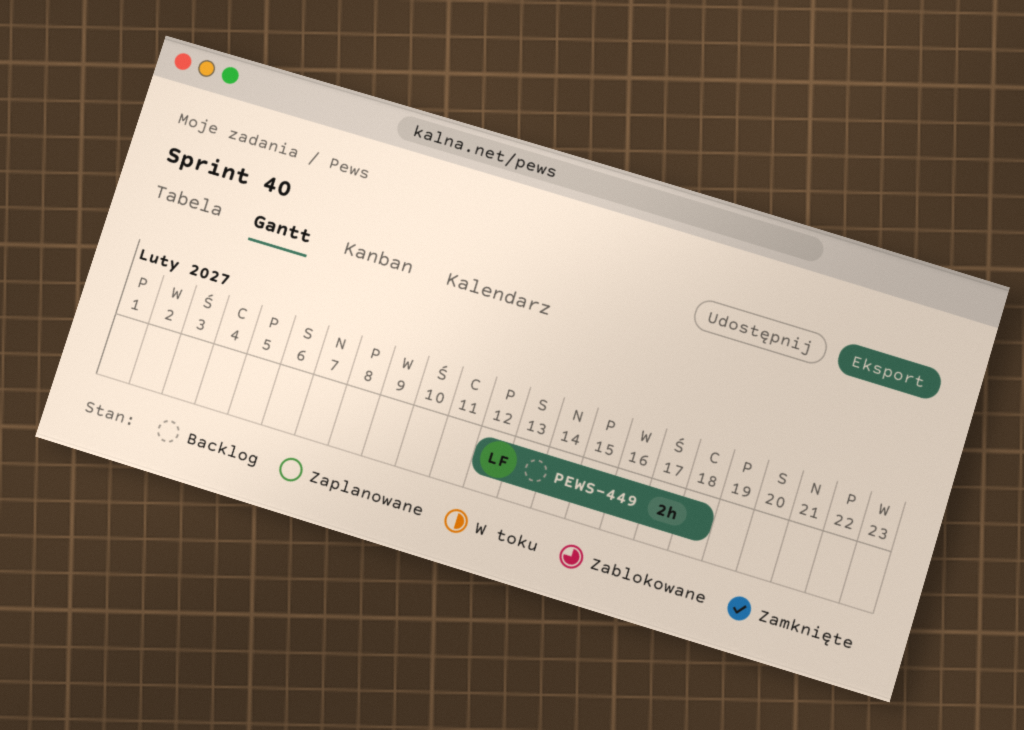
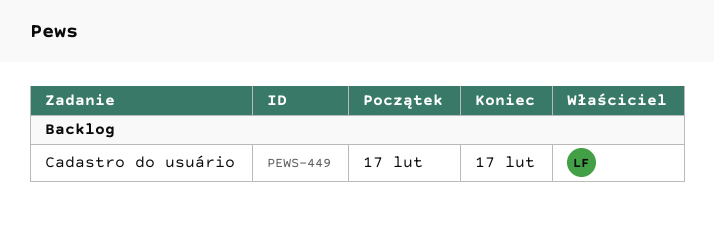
PEWS-449, start: Feb 12 -> Feb 17
PEWS-449, due: Feb 18 -> Feb 17

